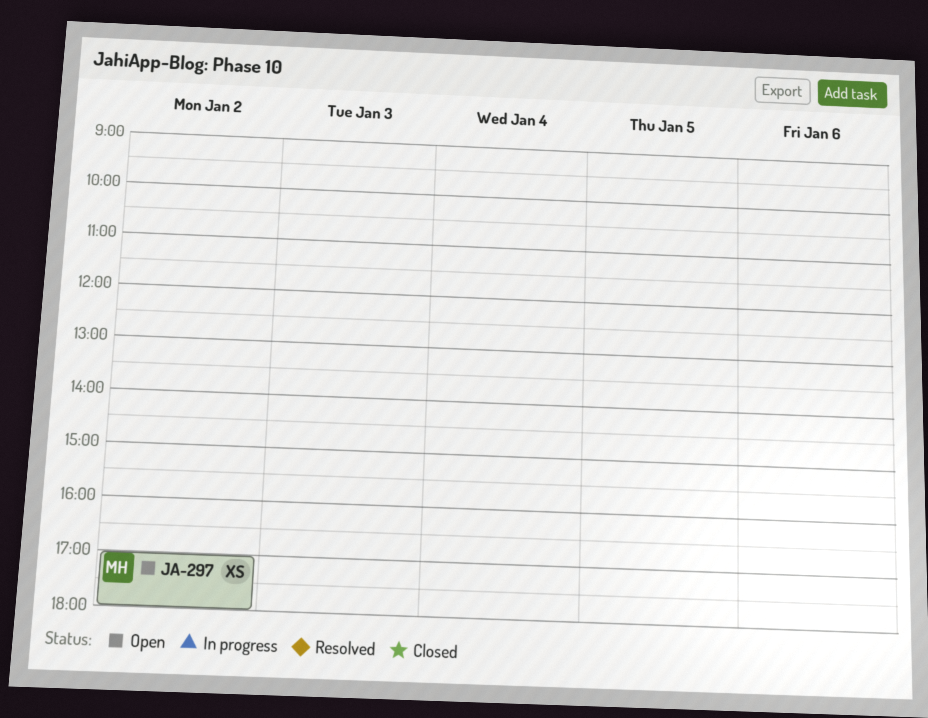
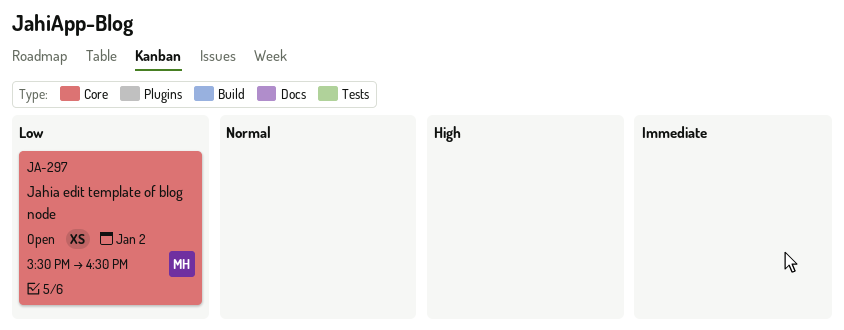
JA-297, begins: 17:00 -> 15:30
JA-297, ends: 18:00 -> 16:30

